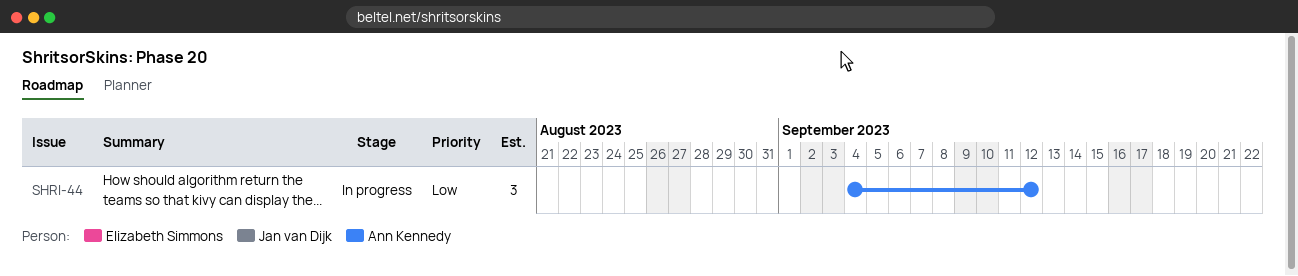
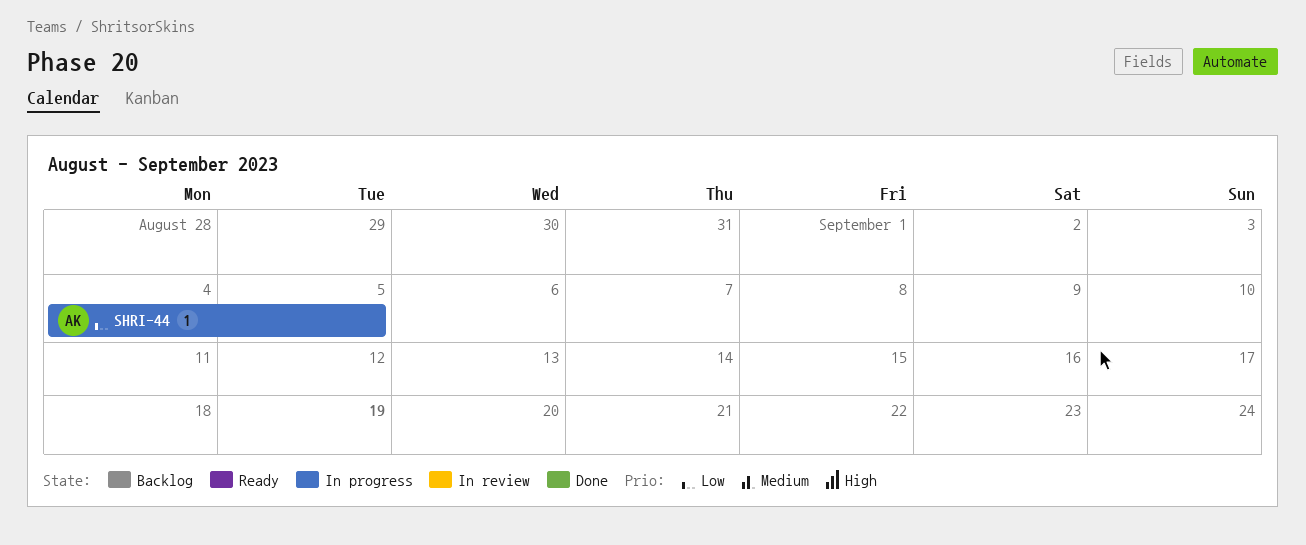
SHRI-44, estimate: 3 -> 1
SHRI-44, due: Sep 12 -> Sep 5

